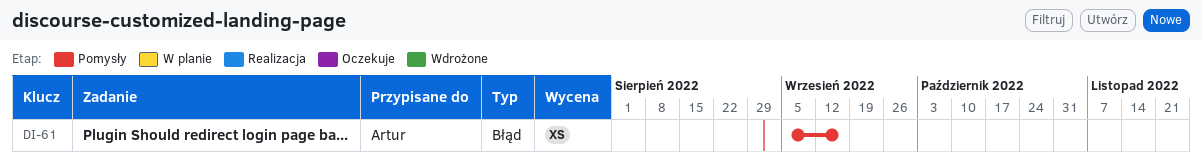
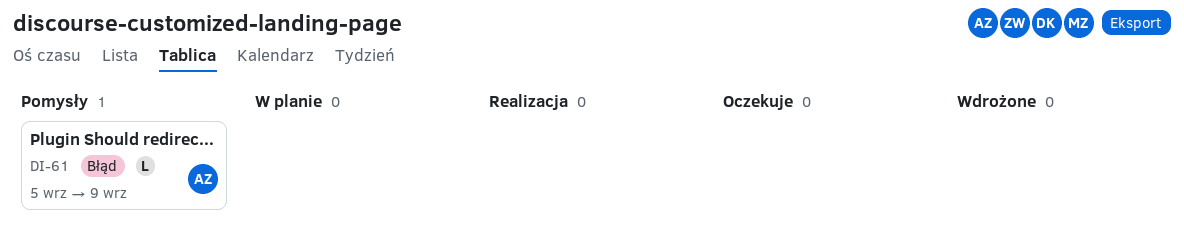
DI-61, estimate: XS -> L
DI-61, due: Sep 16 -> Sep 9

